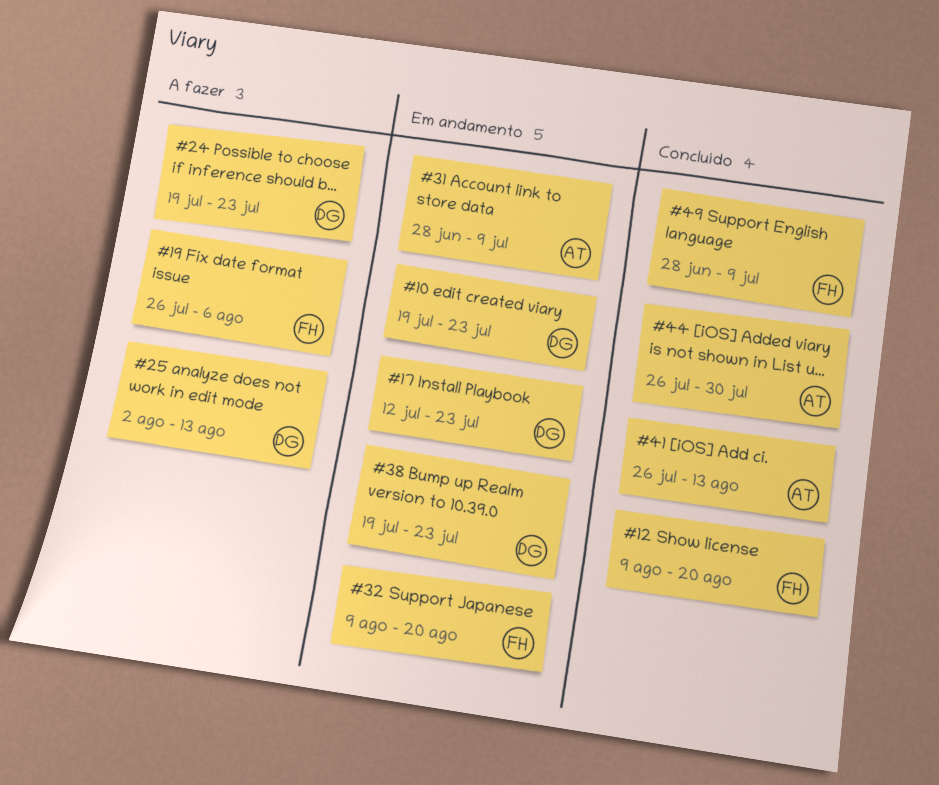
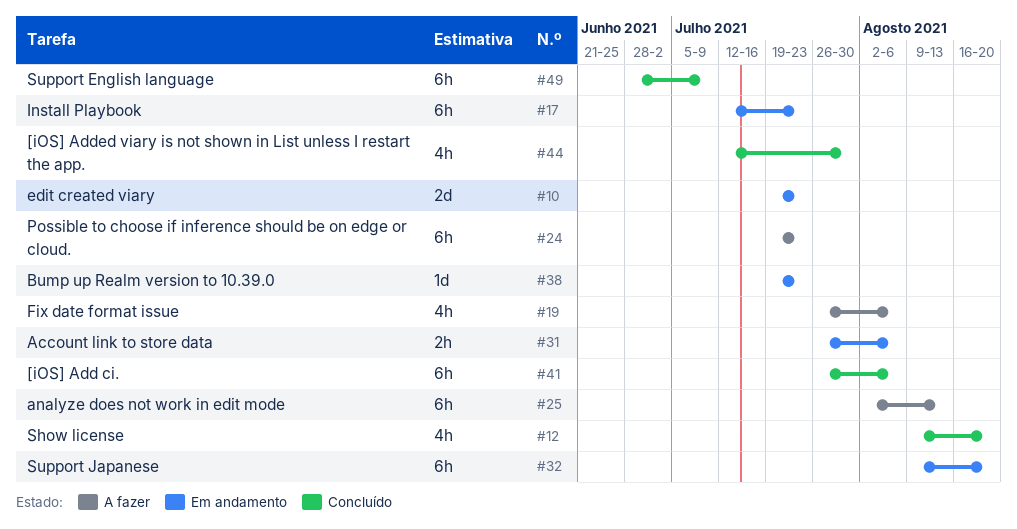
#31, start: Jun 28 -> Jul 26
#31, due: Jul 9 -> Aug 6
#41, due: Aug 13 -> Aug 6
#44, start: Jul 26 -> Jul 12

